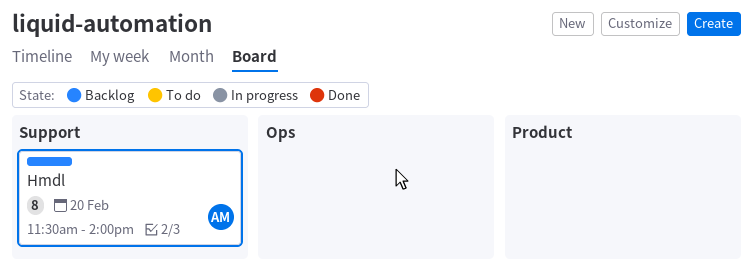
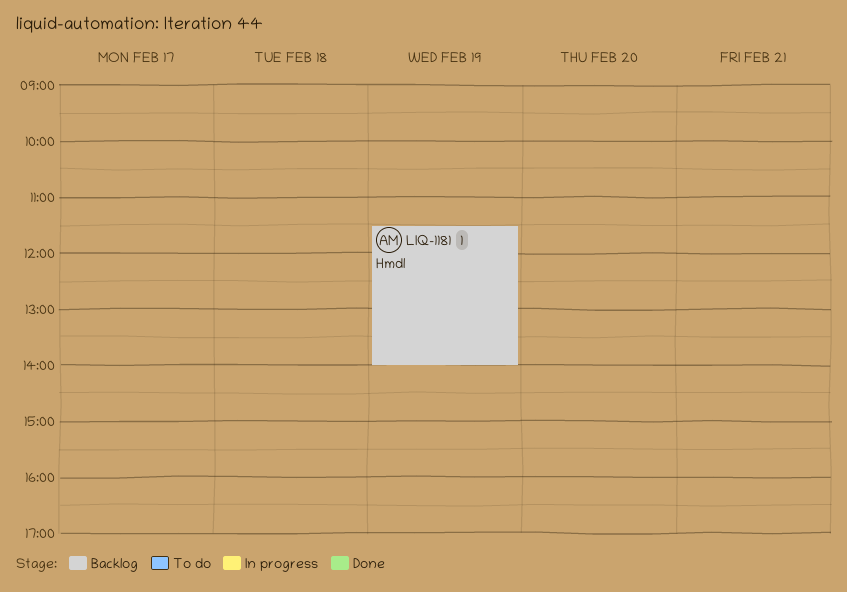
Hmdl, estimate: 8 -> 1
Hmdl, day: Feb 20 -> Feb 19

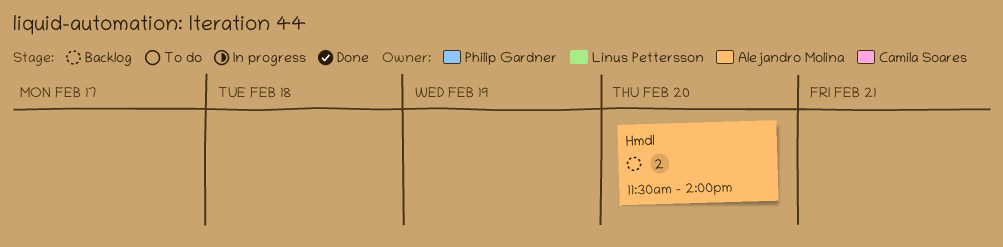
Hmdl, estimate: 1 -> 2
Hmdl, day: Feb 19 -> Feb 20

